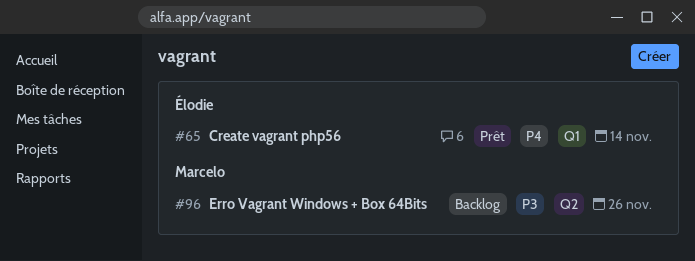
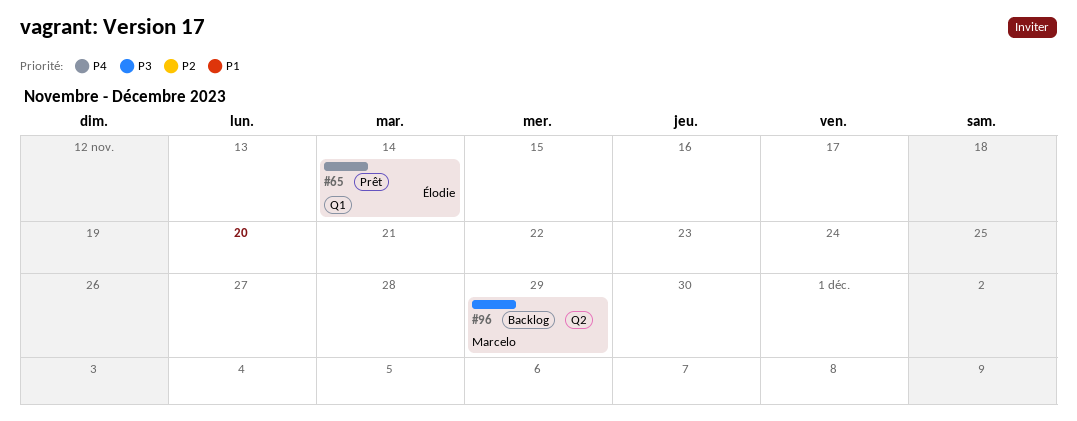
#96, due: Nov 26 -> Nov 29

